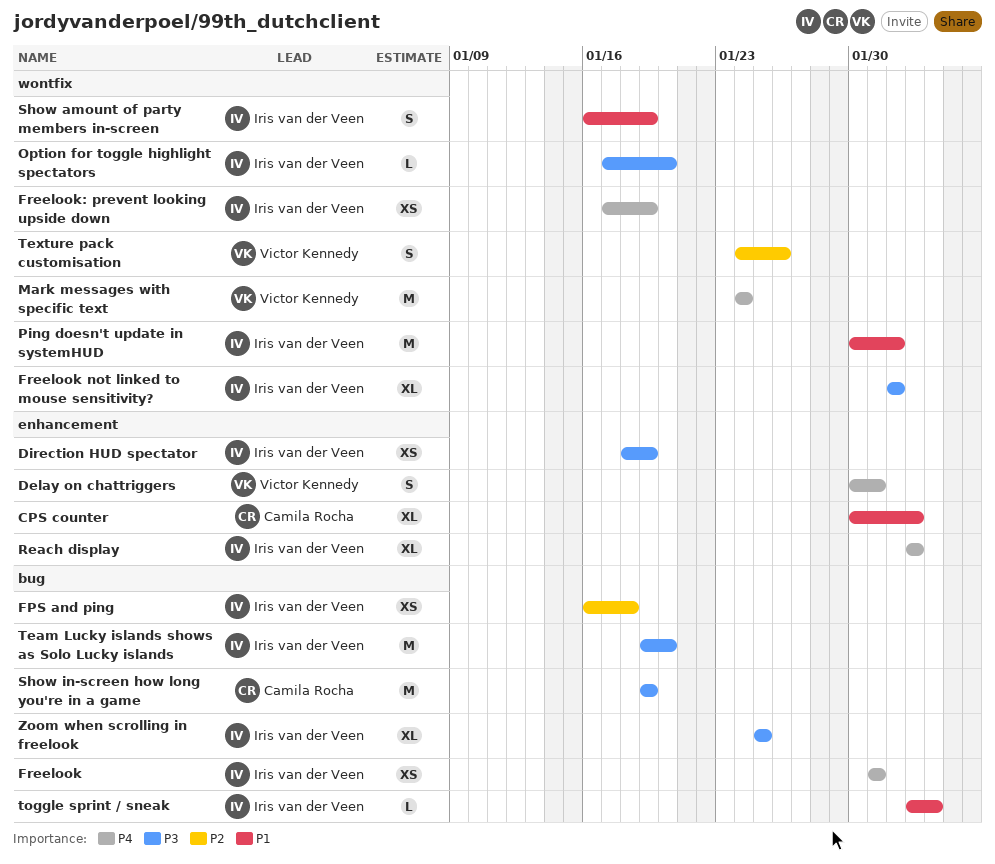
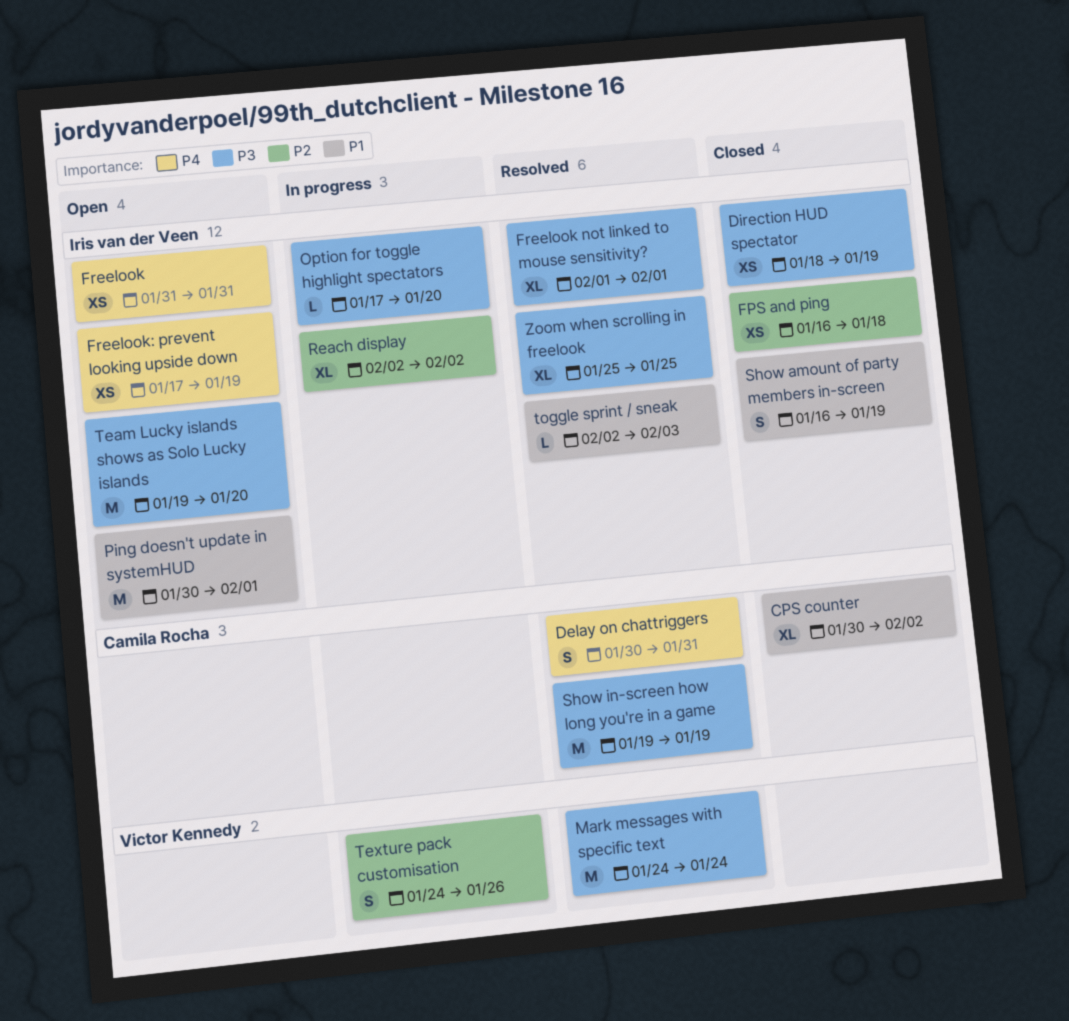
Delay on chattriggers, owner: Victor Kennedy -> Camila Rocha
Mark messages with specific text, priority: P4 -> P3
Reach display, priority: P4 -> P2

